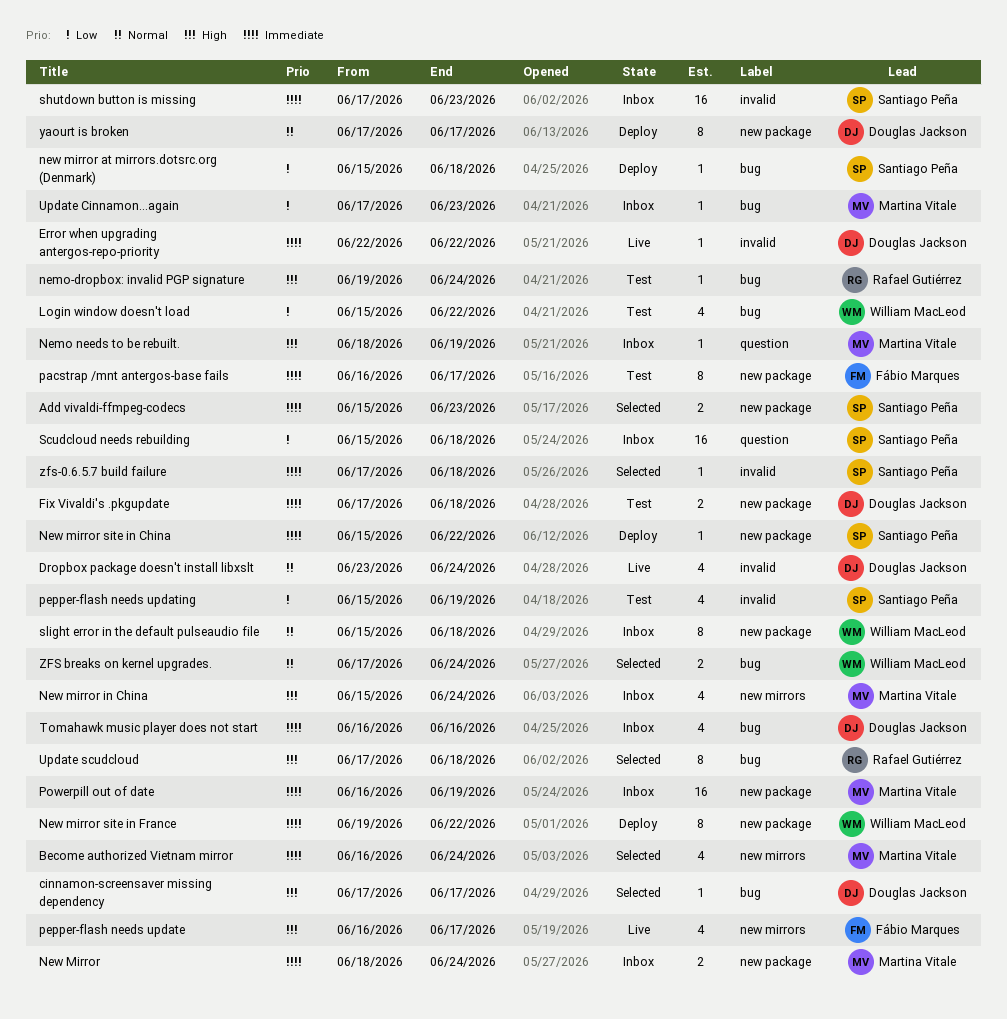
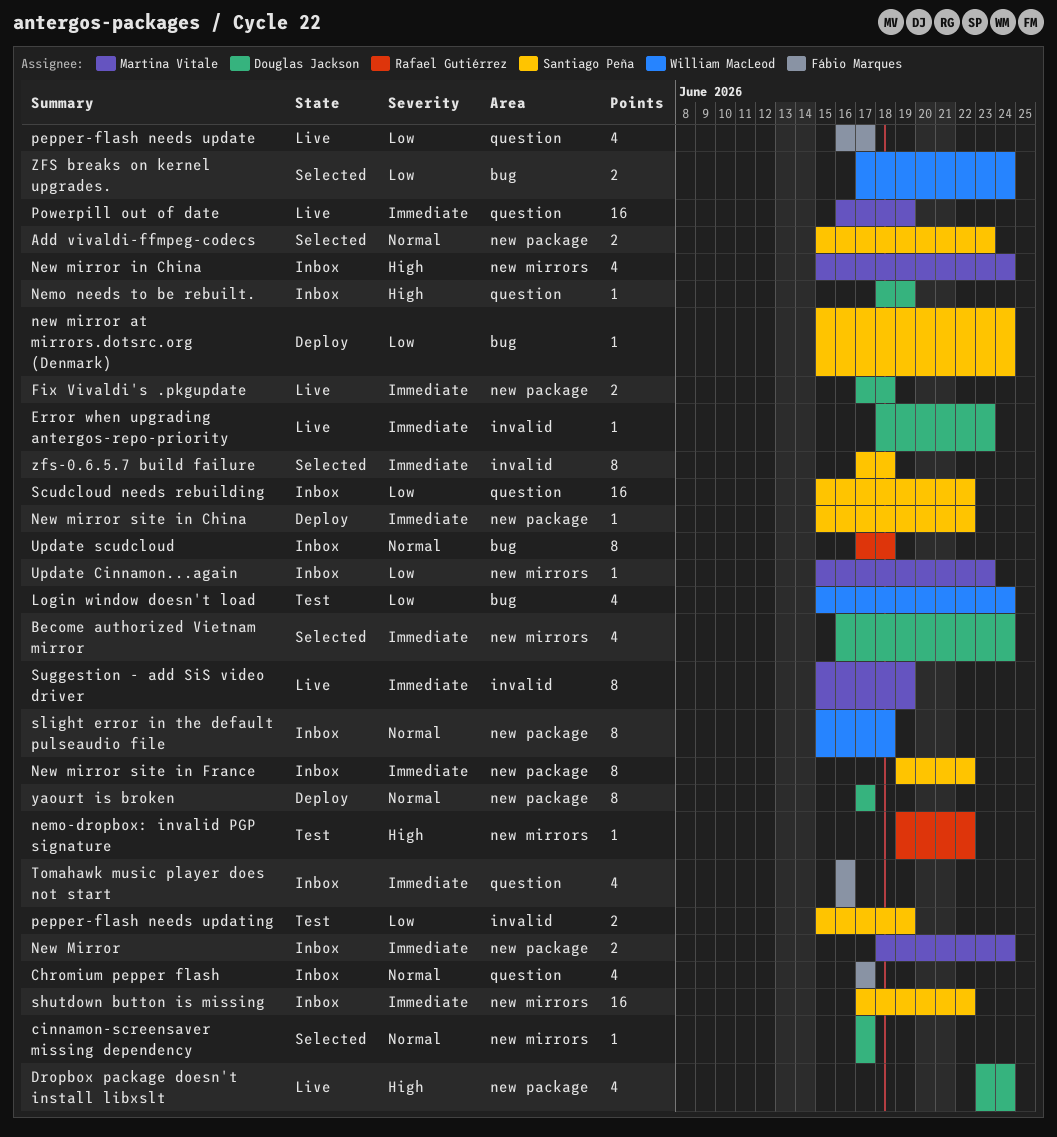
Add vivaldi-ffmpeg-codecs, priority: Immediate -> Normal
Become authorized Vietnam mirror, owner: Martina Vitale -> Douglas Jackson
Chromium pepper flash: none -> present
cinnamon-screensaver missing dependency, priority: High -> Normal
cinnamon-screensaver missing dependency, label: bug -> new mirrors
Dropbox package doesn't install libxslt, priority: Normal -> High
Dropbox package doesn't install libxslt, label: invalid -> new package
Error when upgrading antergos-repo-priority, start: Jun 22 -> Jun 18
Error when upgrading antergos-repo-priority, due: Jun 22 -> Jun 23
Fix Vivaldi's .pkgupdate, status: Test -> Live
Login window doesn't load, due: Jun 22 -> Jun 24
Nemo needs to be rebuilt., owner: Martina Vitale -> Douglas Jackson
nemo-dropbox: invalid PGP signature, label: bug -> new mirrors
nemo-dropbox: invalid PGP signature, due: Jun 24 -> Jun 22
new mirror at mirrors.dotsrc.org (Denmark), due: Jun 18 -> Jun 24
New mirror site in France, status: Deploy -> Inbox
New mirror site in France, owner: William MacLeod -> Santiago Peña
pacstrap /mnt antergos-base fails: present -> none
pepper-flash needs update, priority: High -> Low
pepper-flash needs update, label: new mirrors -> question
pepper-flash needs updating, estimate: 4 -> 2
Powerpill out of date, status: Inbox -> Live
Powerpill out of date, label: new package -> question
Scudcloud needs rebuilding, due: Jun 18 -> Jun 22
shutdown button is missing, label: invalid -> new mirrors
shutdown button is missing, due: Jun 23 -> Jun 22
Suggestion - add SiS video driver: none -> present
Tomahawk music player does not start, owner: Douglas Jackson -> Fábio Marques
Tomahawk music player does not start, label: bug -> question
Update Cinnamon...again, label: bug -> new mirrors
Update Cinnamon...again, start: Jun 17 -> Jun 15
Update scudcloud, status: Selected -> Inbox
Update scudcloud, priority: High -> Normal
ZFS breaks on kernel upgrades., priority: Normal -> Low
zfs-0.6.5.7 build failure, estimate: 1 -> 8

